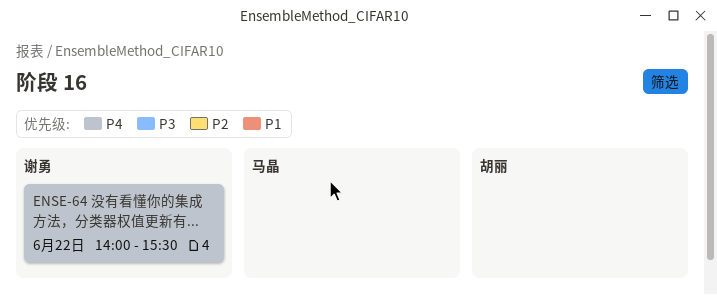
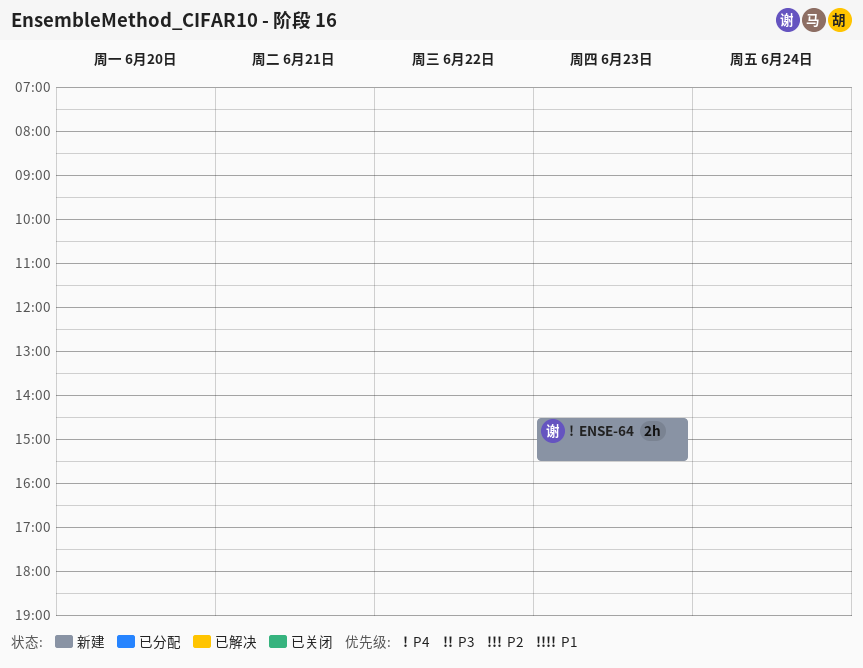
ENSE-64, day: Jun 22 -> Jun 23
ENSE-64, begins: 14:00 -> 14:30

